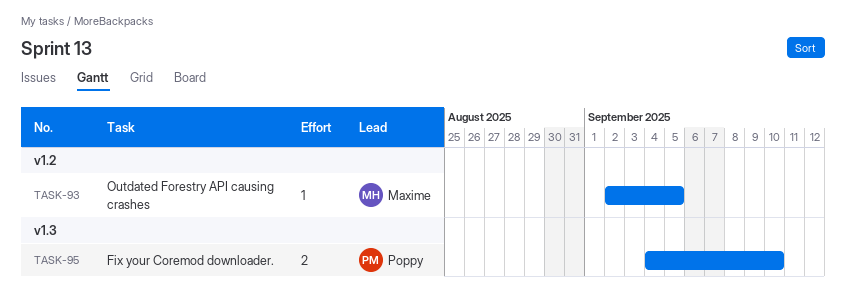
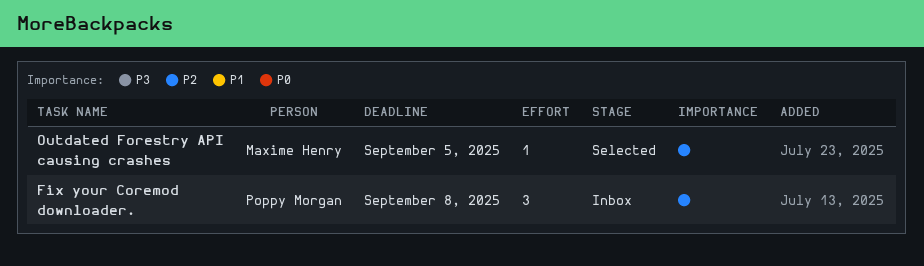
Fix your Coremod downloader., estimate: 2 -> 3
Fix your Coremod downloader., due: Sep 10 -> Sep 8

